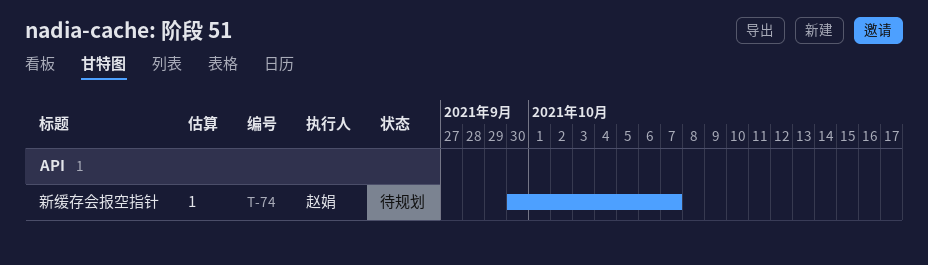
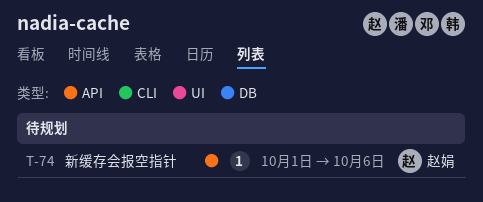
T-74, start: Sep 30 -> Oct 1
T-74, due: Oct 7 -> Oct 6

